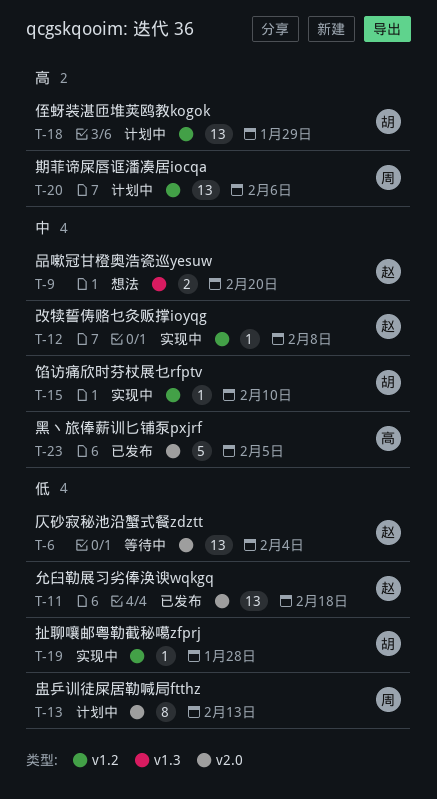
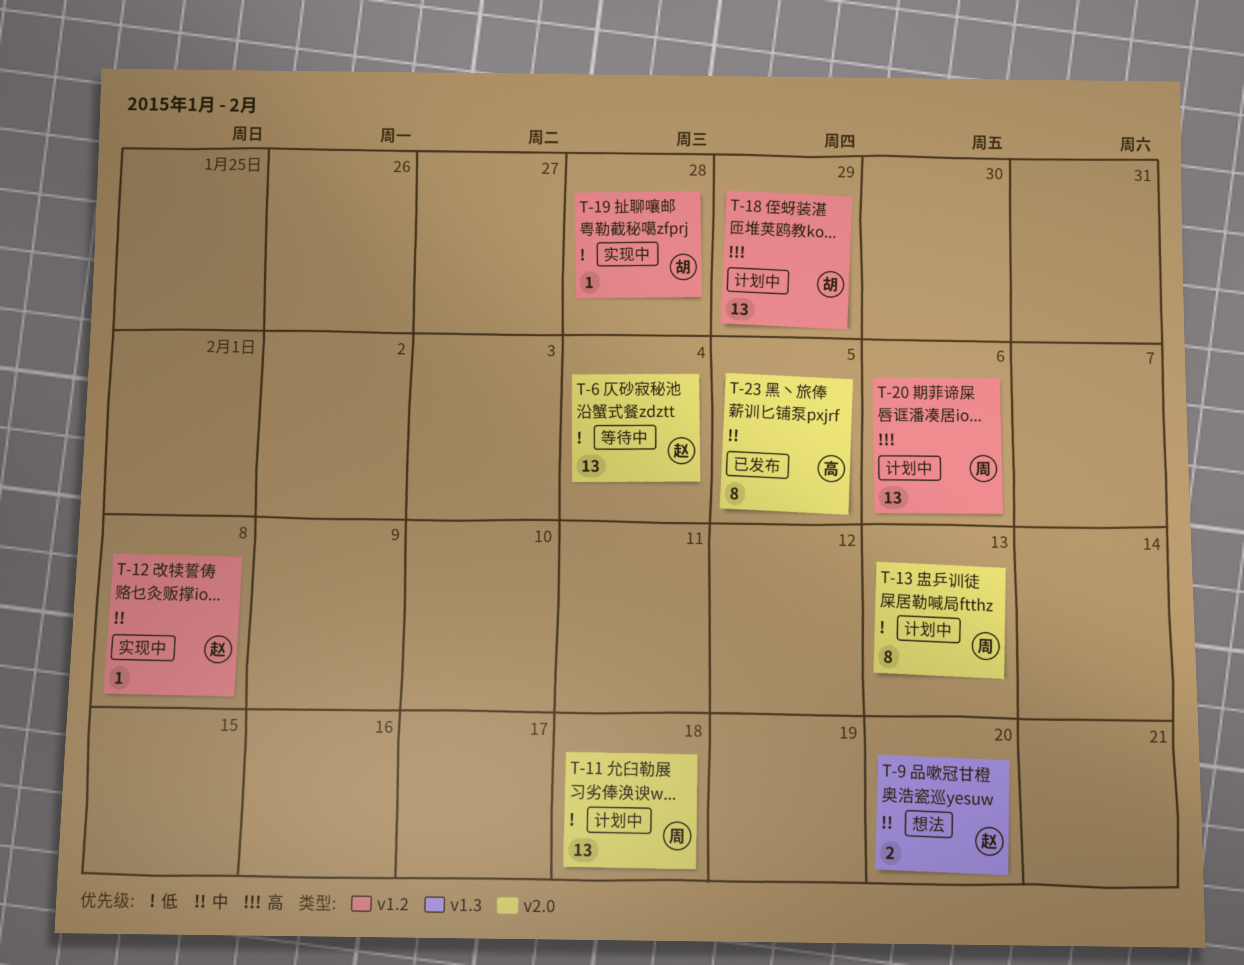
T-11, status: 已发布 -> 计划中
T-11, owner: 赵 -> 周
T-15: present -> none
T-23, estimate: 5 -> 8

